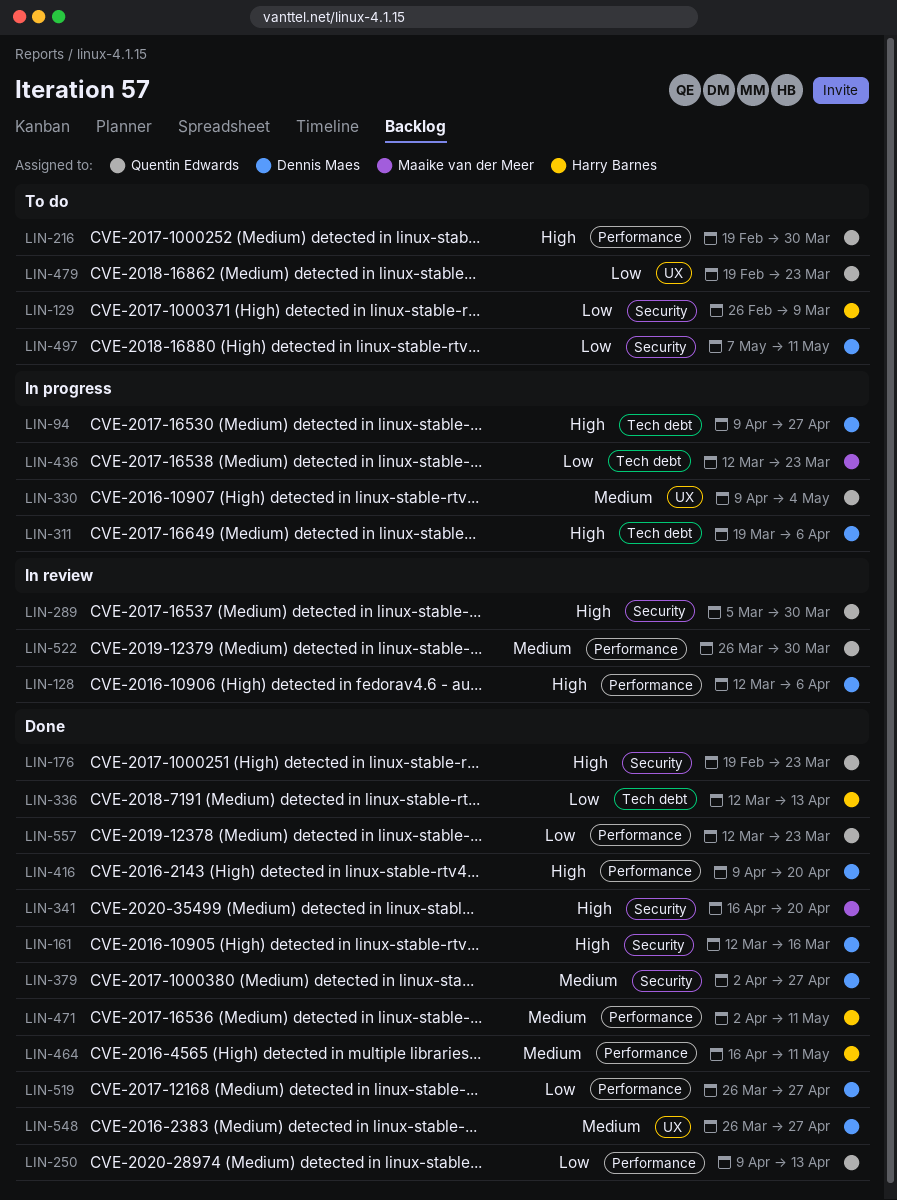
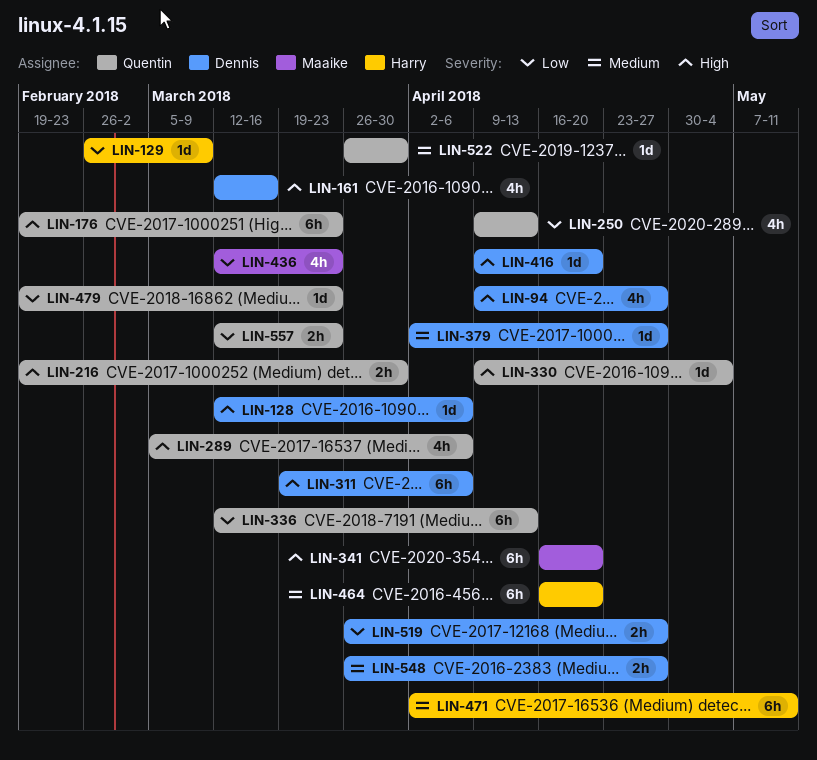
LIN-289, due: Mar 30 -> Apr 6
LIN-330, priority: Medium -> High
LIN-336, owner: Harry Barnes -> Quentin Edwards
LIN-464, due: May 11 -> Apr 20
LIN-497: present -> none

